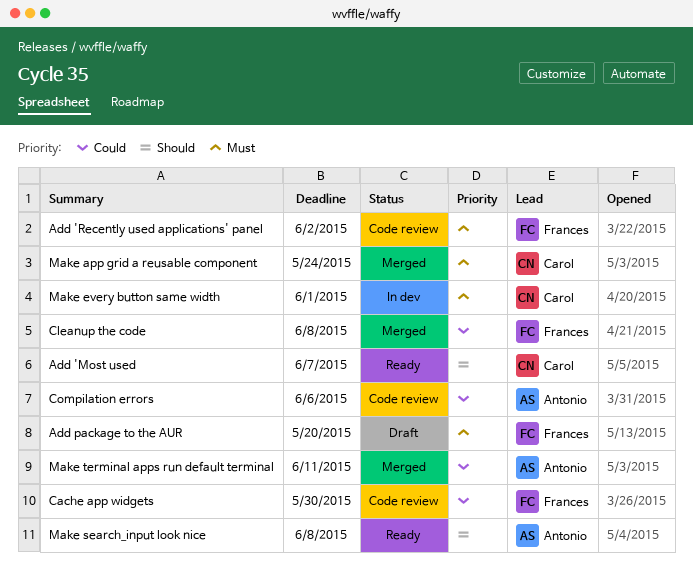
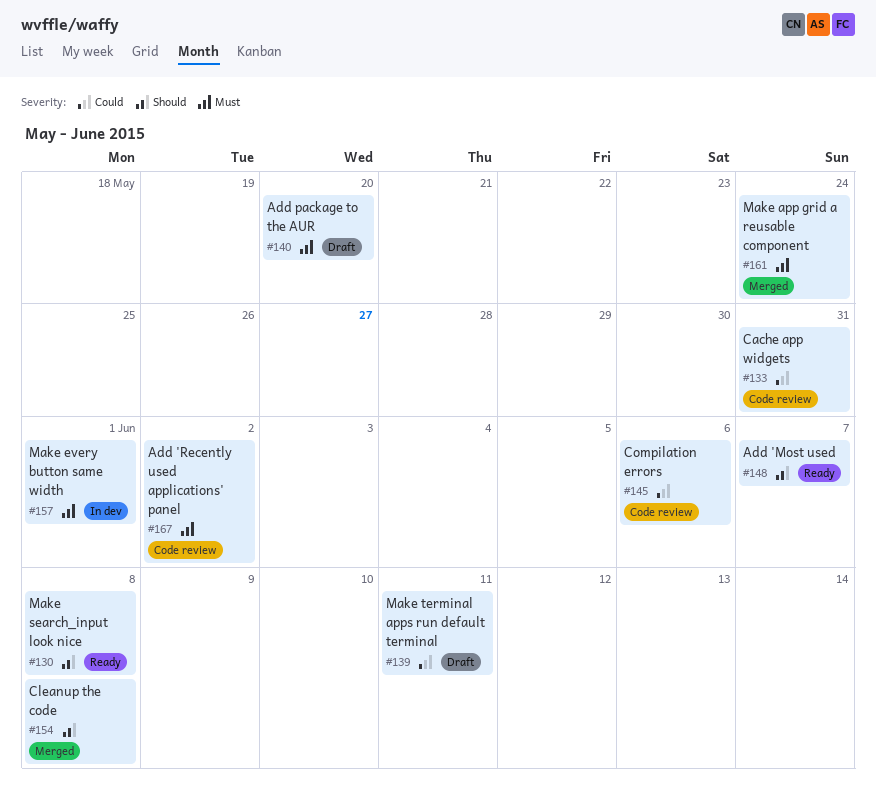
Cache app widgets, due: May 30 -> May 31
Cleanup the code, priority: Could -> Should
Make terminal apps run default terminal, status: Merged -> Draft

